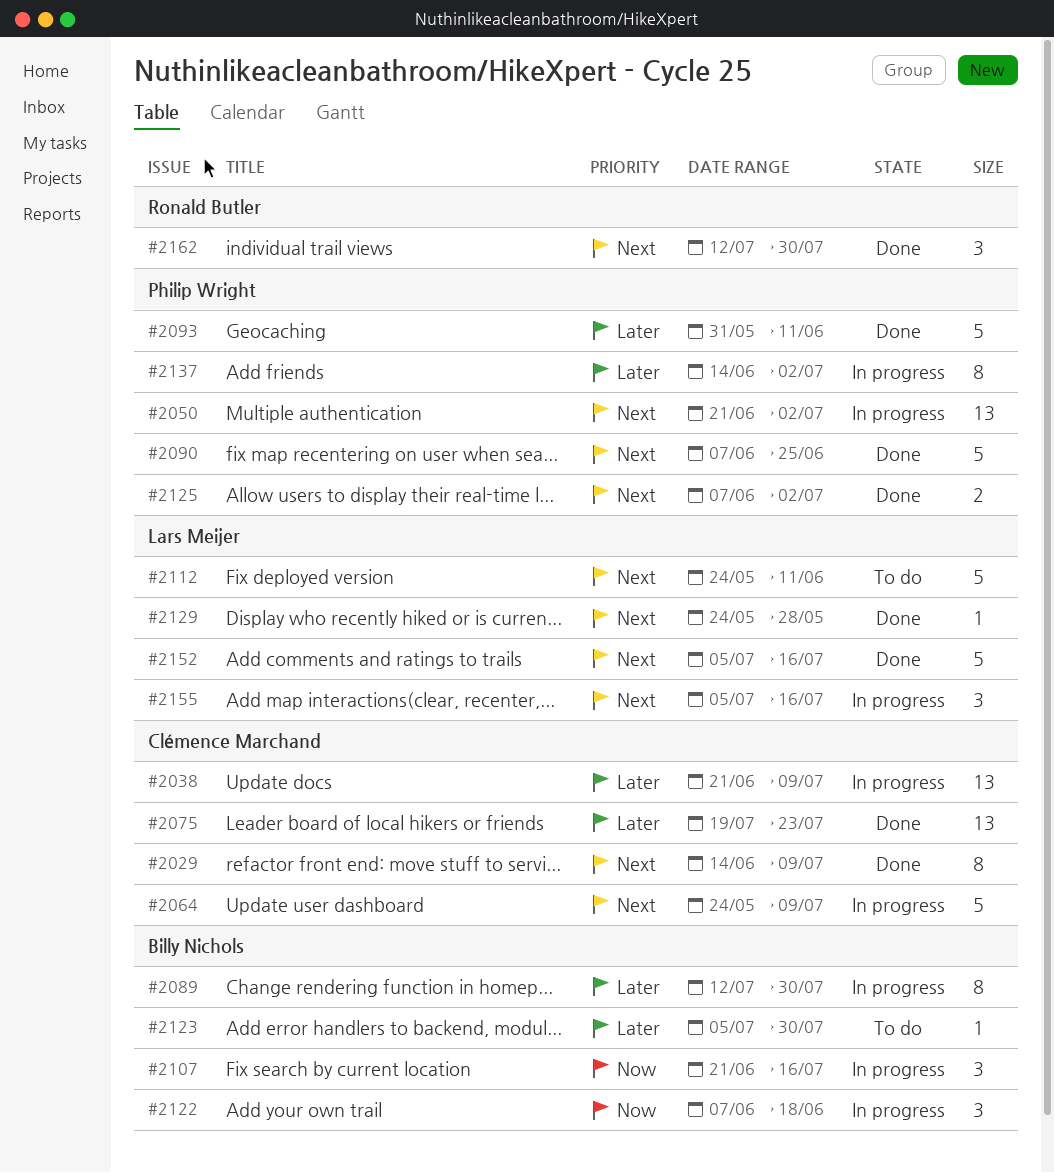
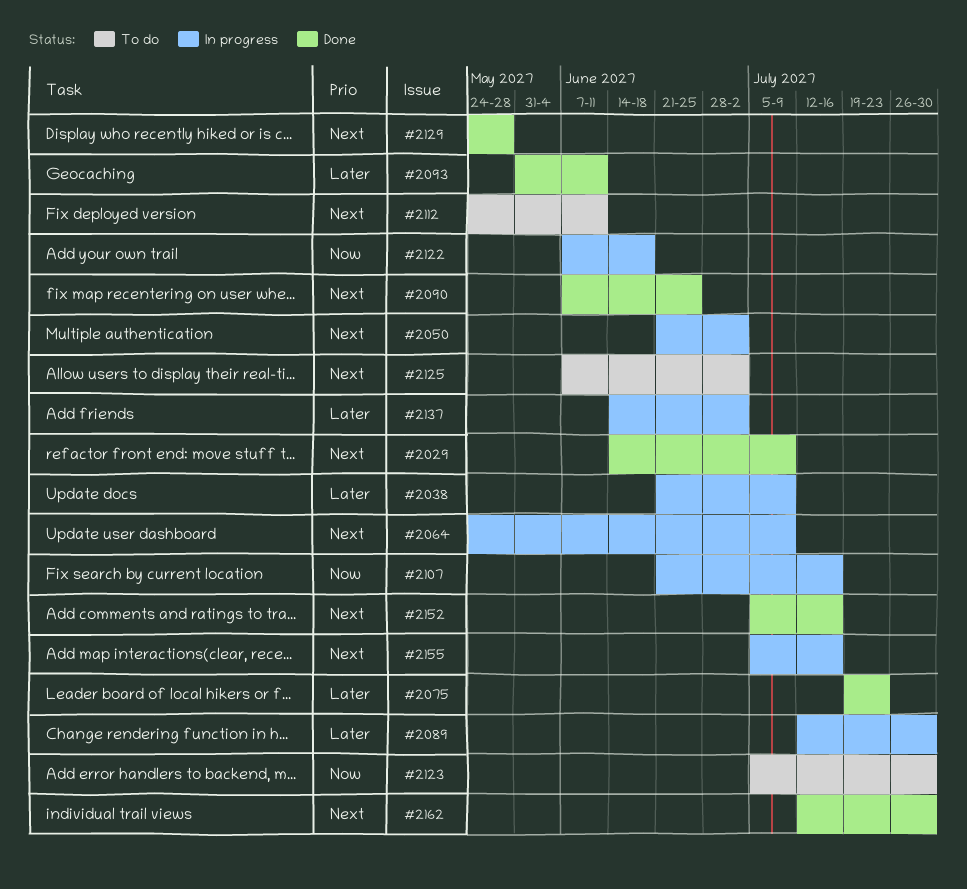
#2123, priority: Later -> Now
#2125, status: Done -> To do

